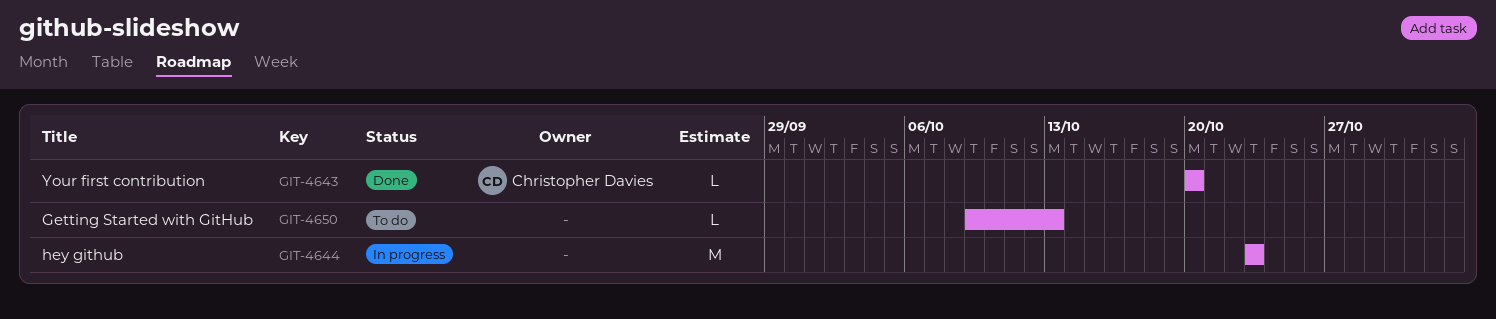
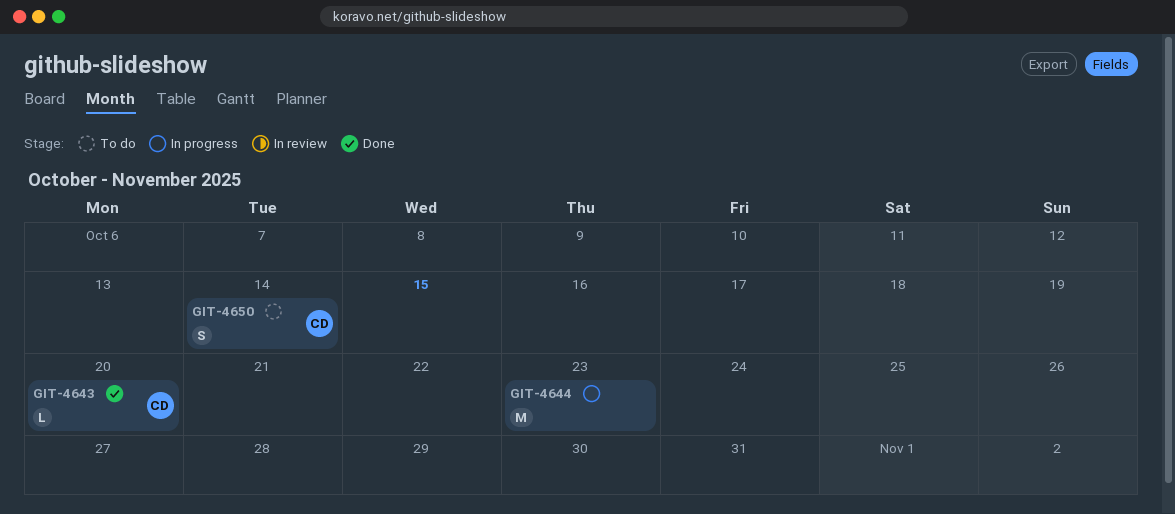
GIT-4650, owner: none -> Christopher Davies
GIT-4650, estimate: L -> S
GIT-4650, due: Oct 13 -> Oct 14

